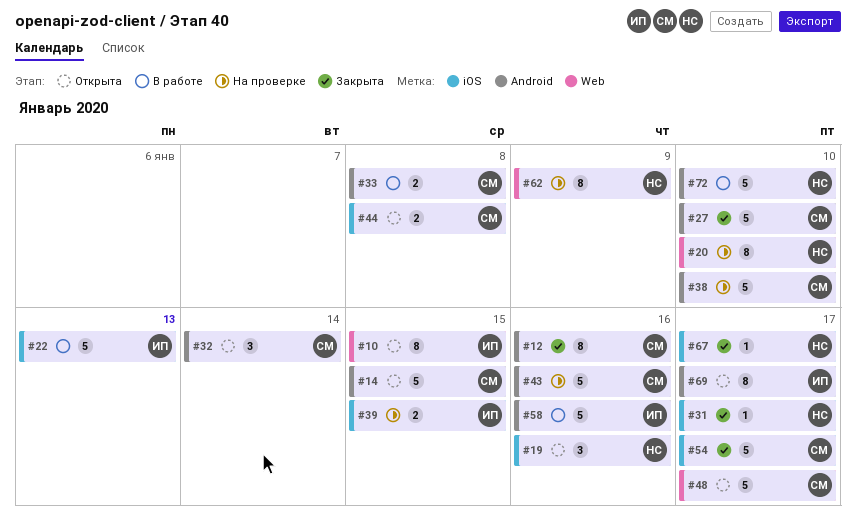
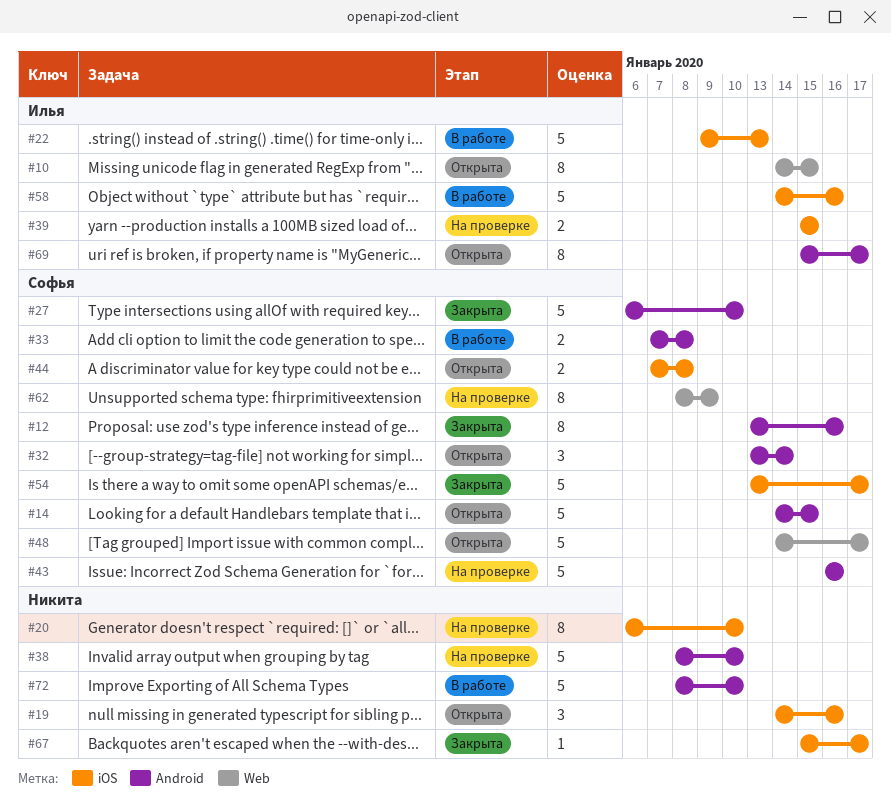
#20, label: Web -> iOS
#31: present -> none
#38, owner: Софья -> Никита
#58, label: Android -> iOS
#62, owner: Никита -> Софья

